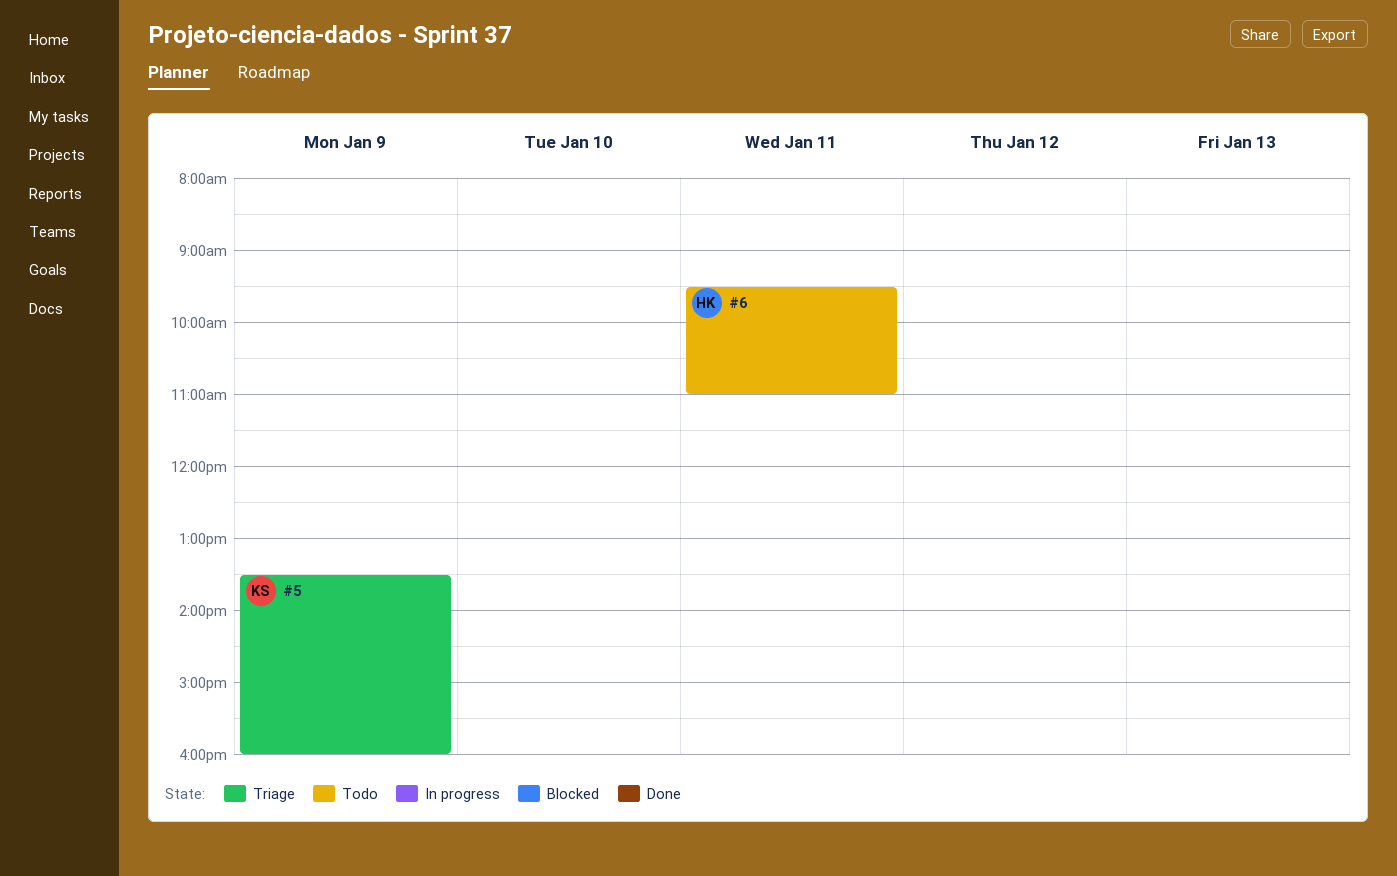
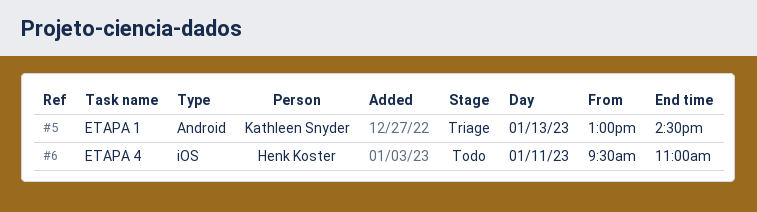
#5, day: Jan 9 -> Jan 13
#5, begins: 13:30 -> 13:00
#5, ends: 16:00 -> 14:30

